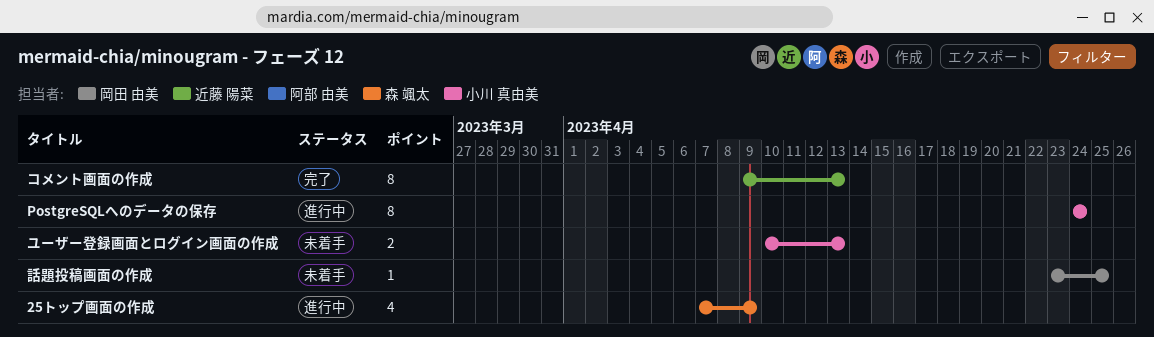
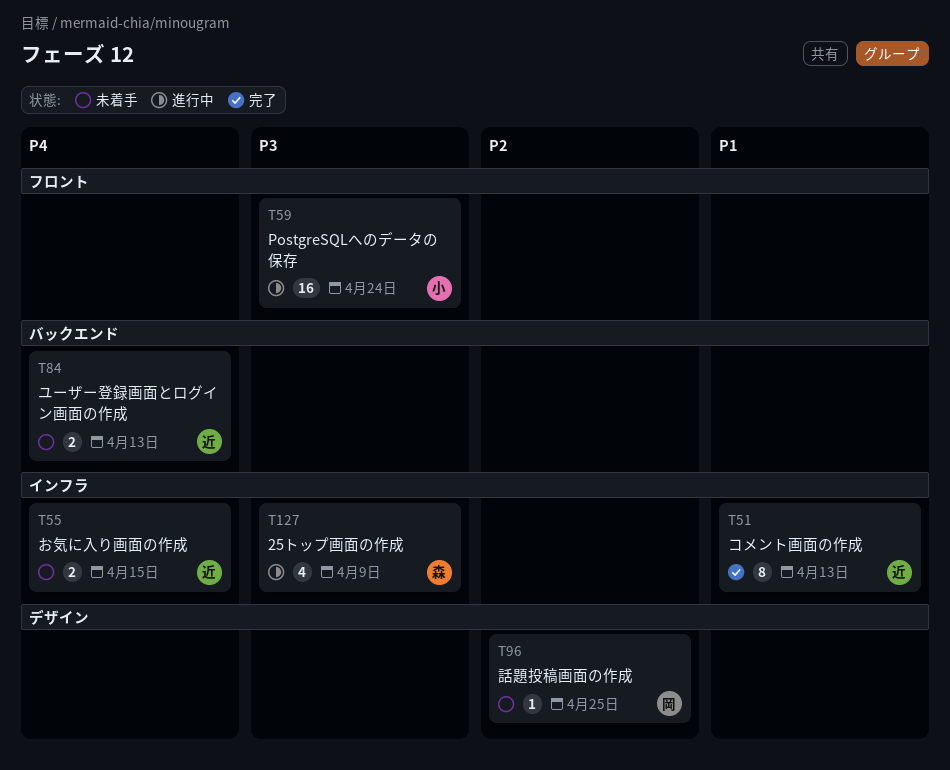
PostgreSQLへのデータの保存, estimate: 8 -> 16
お気に入り画面の作成: none -> present
ユーザー登録画面とログイン画面の作成, owner: 小川 真由美 -> 近藤 陽菜

